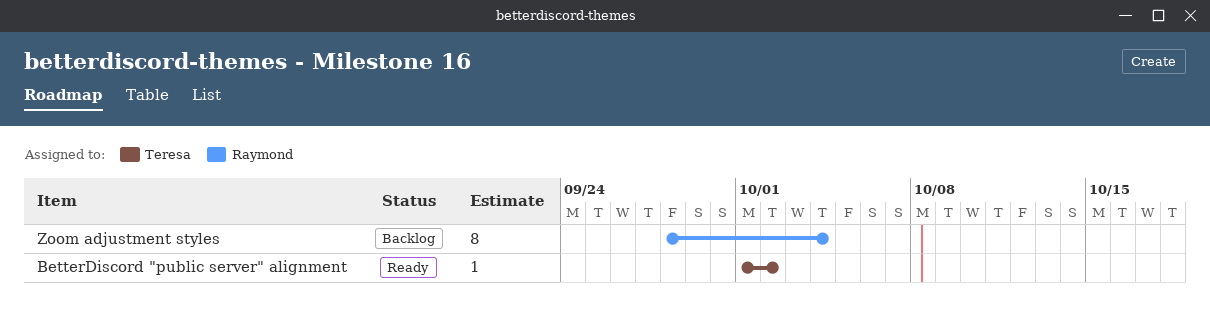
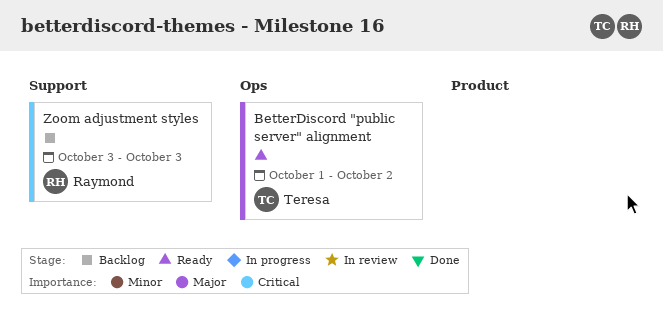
Zoom adjustment styles, start: Sep 28 -> Oct 3
Zoom adjustment styles, due: Oct 4 -> Oct 3

